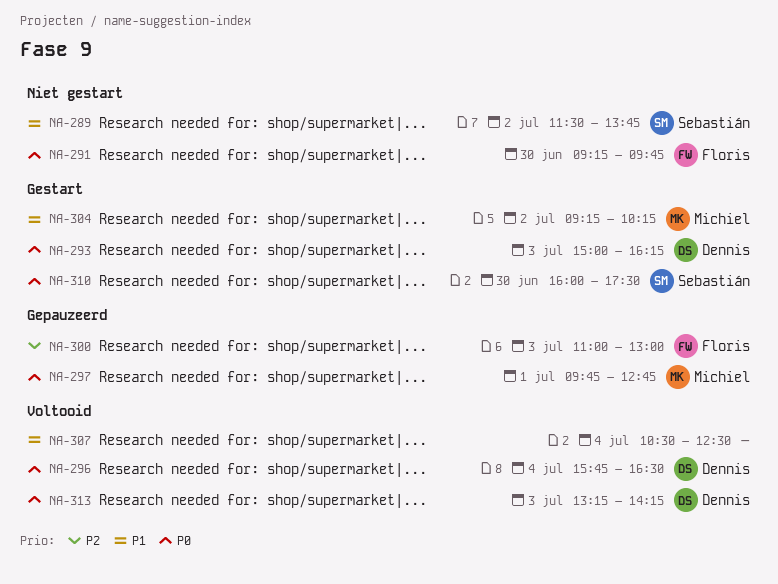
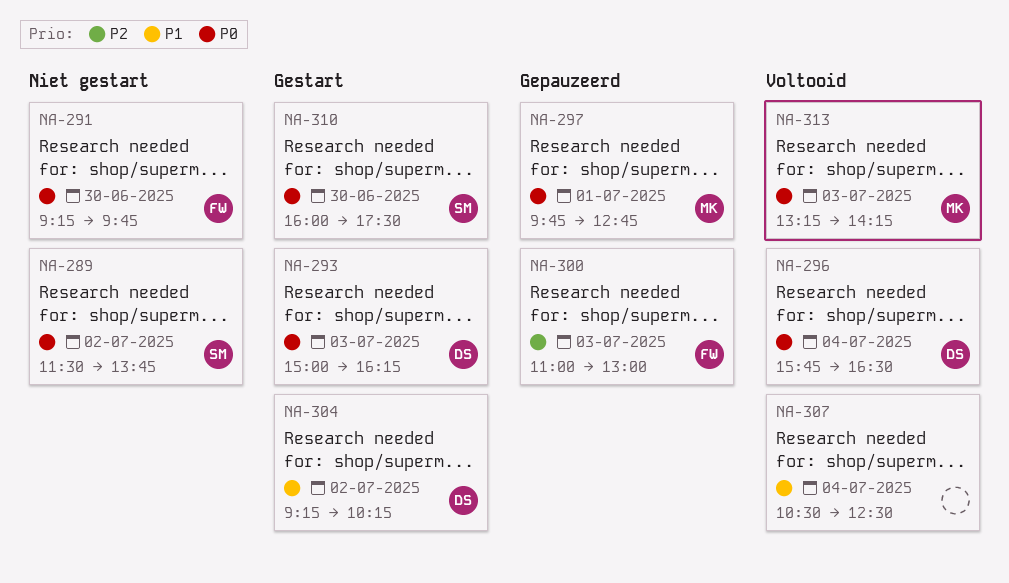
NA-289, priority: P1 -> P0
NA-304, owner: Michiel -> Dennis
NA-313, owner: Dennis -> Michiel

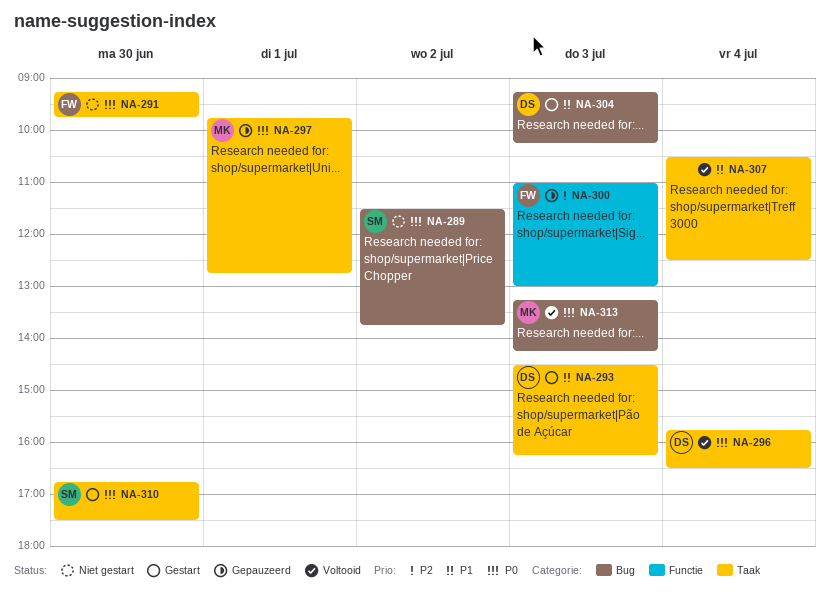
NA-293, priority: P0 -> P1
NA-293, begins: 15:00 -> 14:30
NA-304, day: Jul 2 -> Jul 3
NA-310, begins: 16:00 -> 16:45

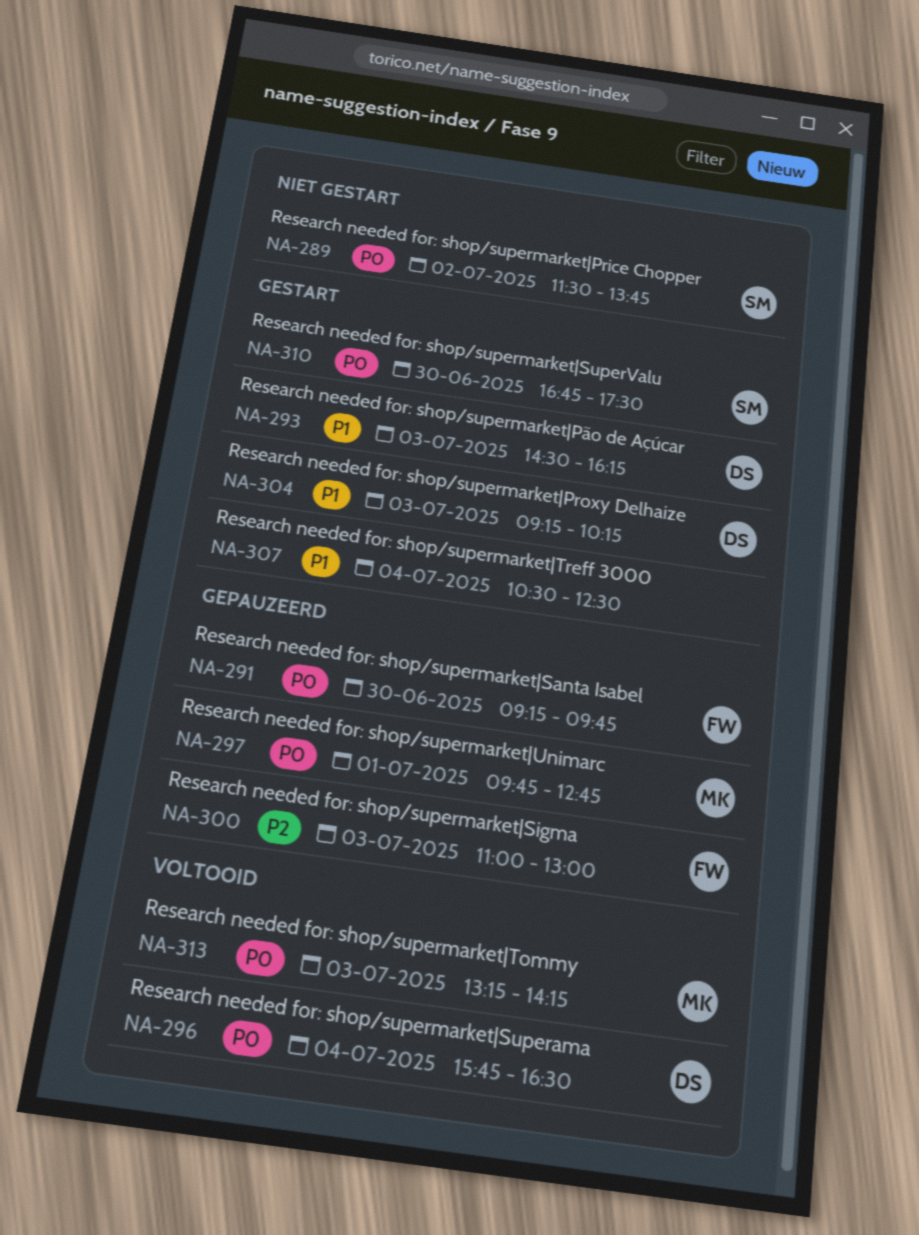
NA-291, status: Niet gestart -> Gepauzeerd
NA-307, status: Voltooid -> Gestart

